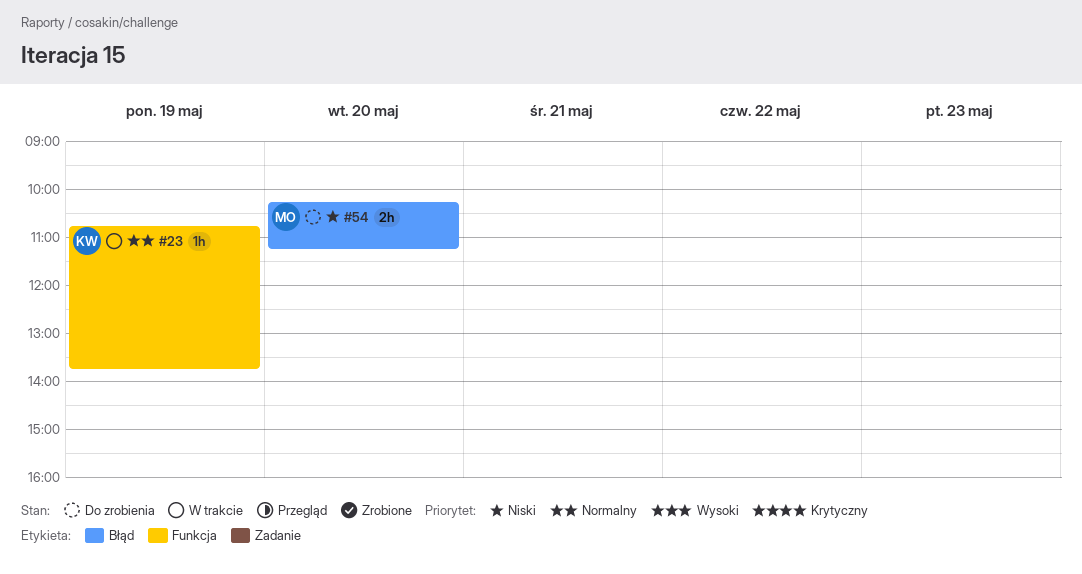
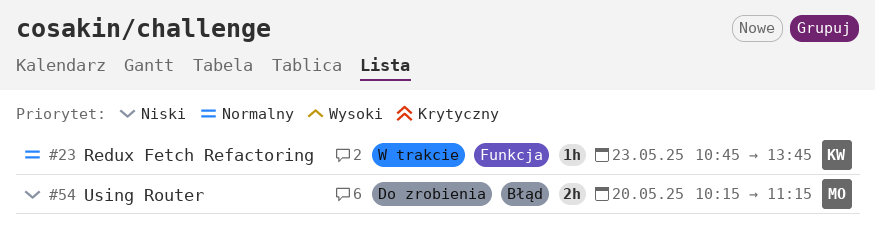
#23, day: May 19 -> May 23

